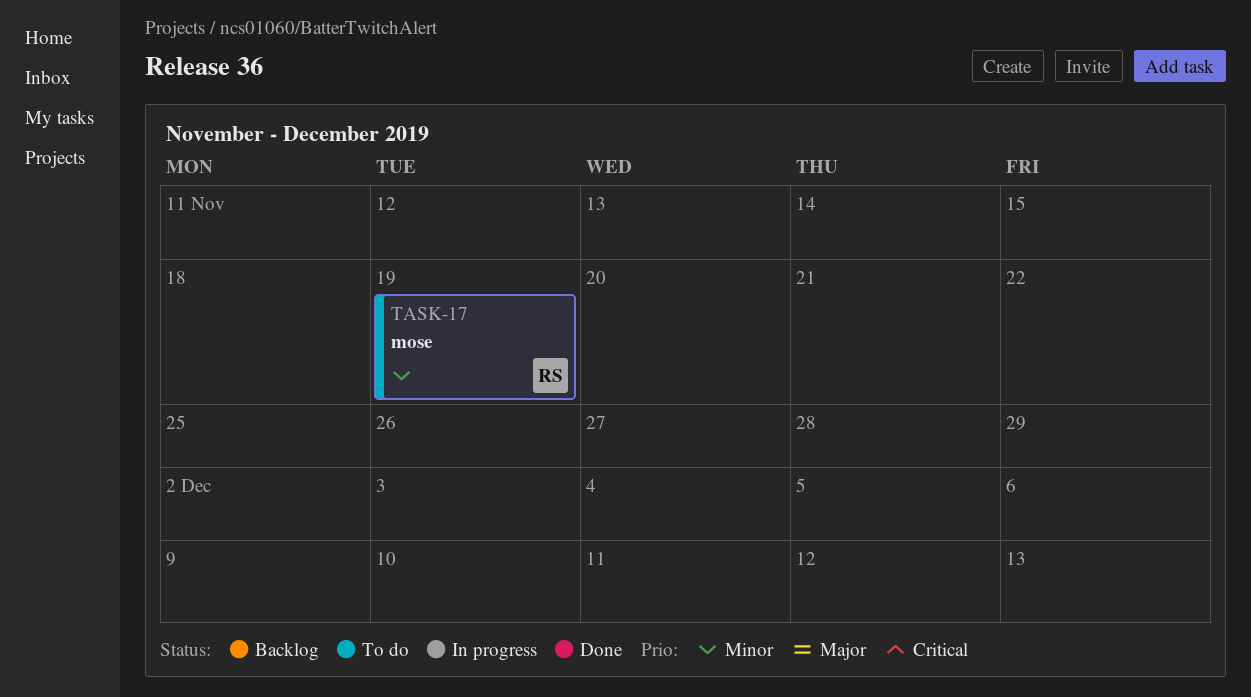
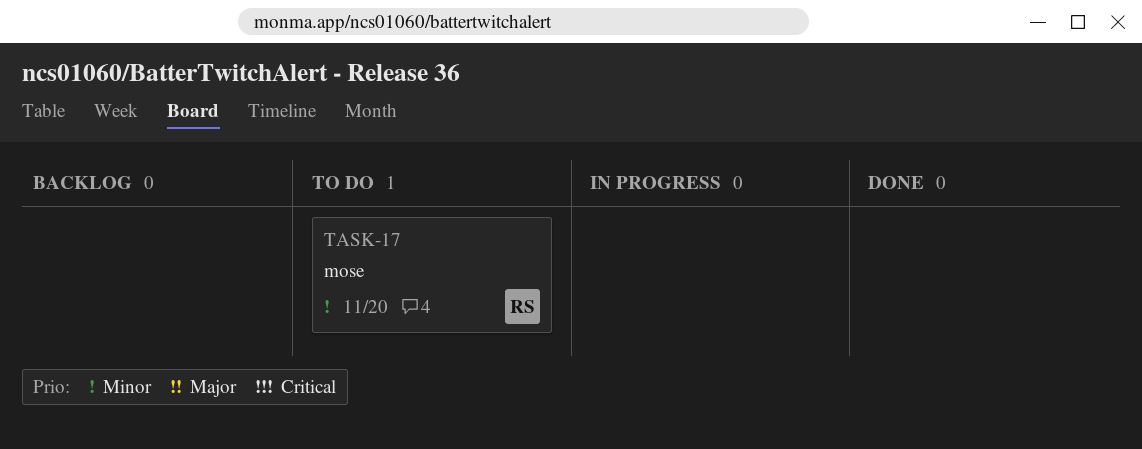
TASK-17, due: Nov 19 -> Nov 20

